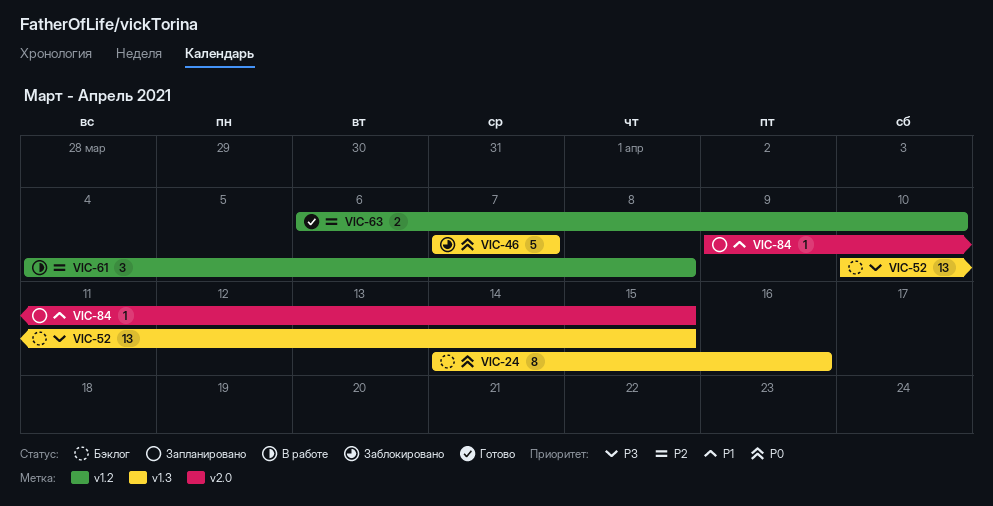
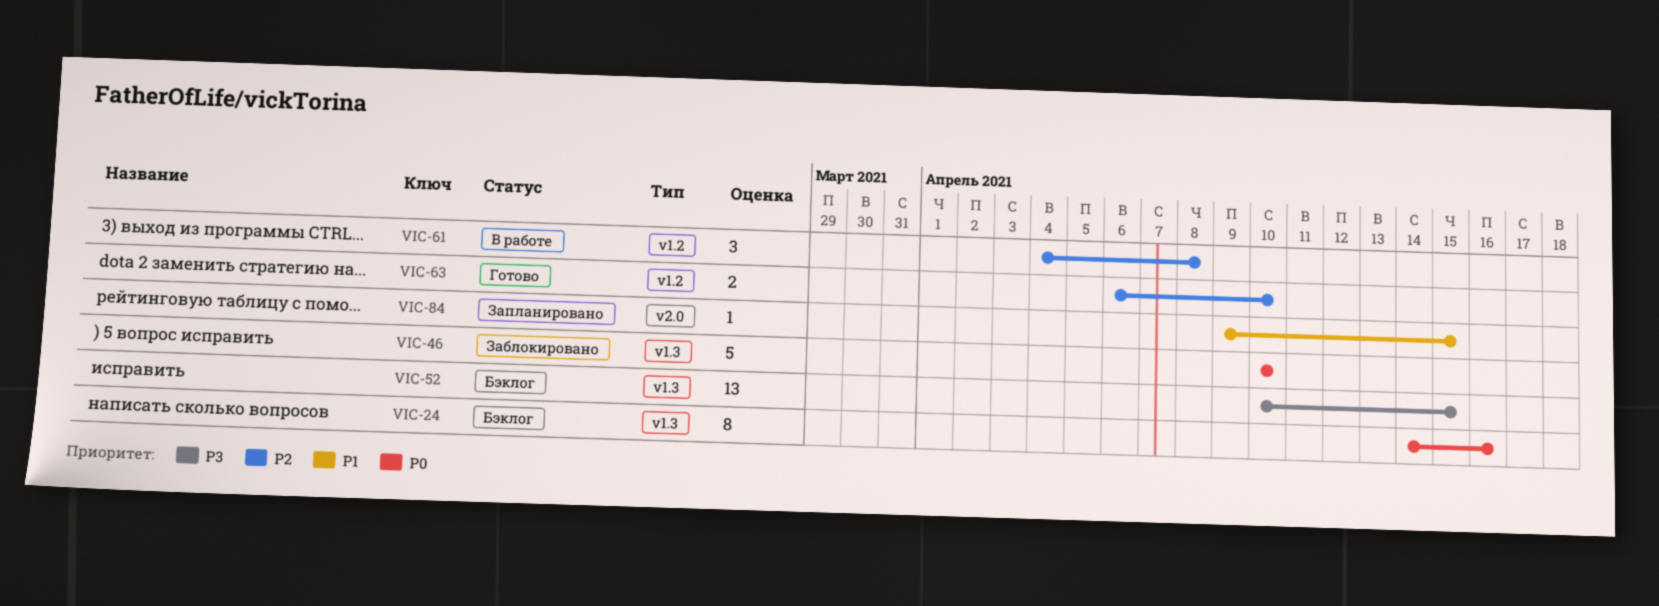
VIC-46, start: Apr 7 -> Apr 10
VIC-46, due: Apr 7 -> Apr 10

